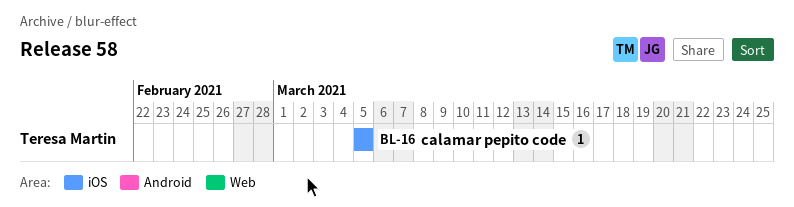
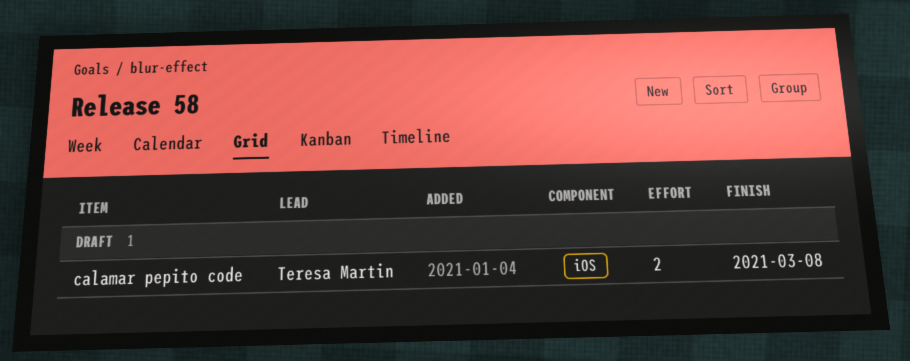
calamar pepito code, estimate: 1 -> 2
calamar pepito code, due: Mar 5 -> Mar 8

